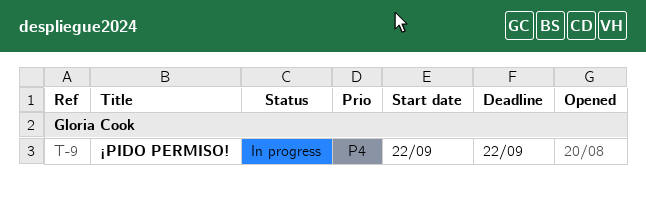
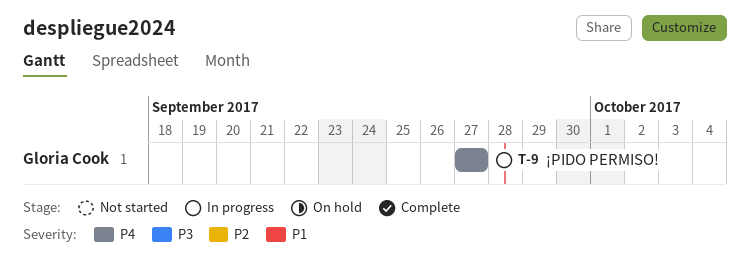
T-9, start: Sep 22 -> Sep 27
T-9, due: Sep 22 -> Sep 27

